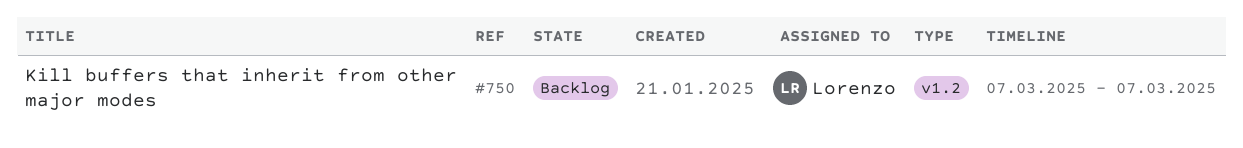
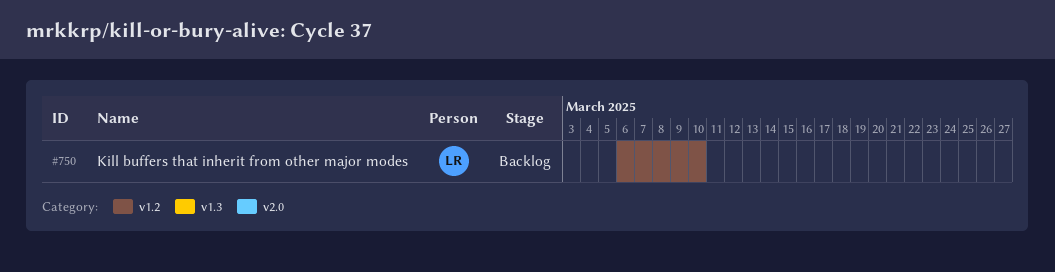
#750, start: Mar 7 -> Mar 6
#750, due: Mar 7 -> Mar 10

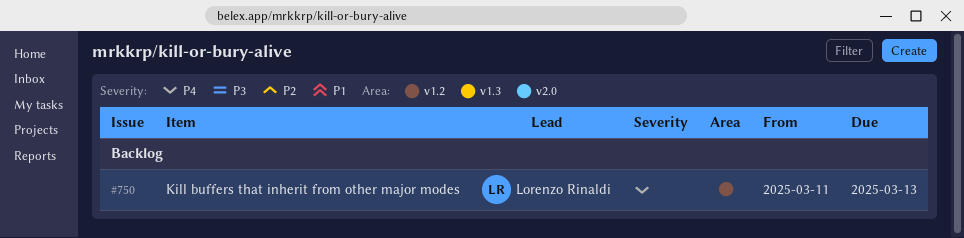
#750, start: Mar 6 -> Mar 11
#750, due: Mar 10 -> Mar 13

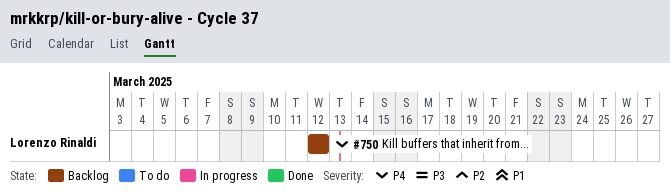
#750, start: Mar 11 -> Mar 12
#750, due: Mar 13 -> Mar 12

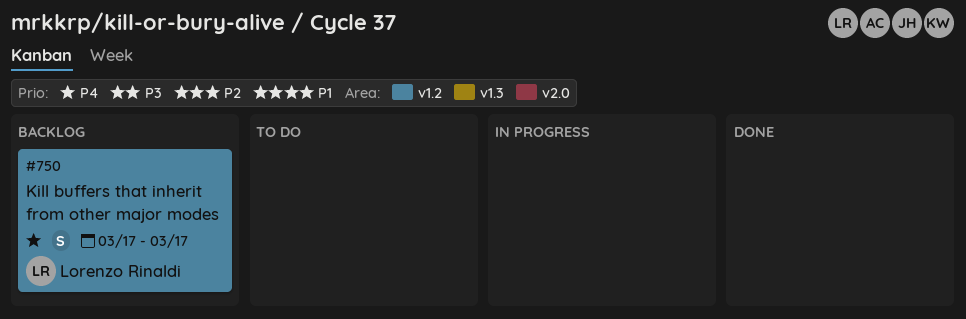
#750, start: Mar 12 -> Mar 17
#750, due: Mar 12 -> Mar 17

